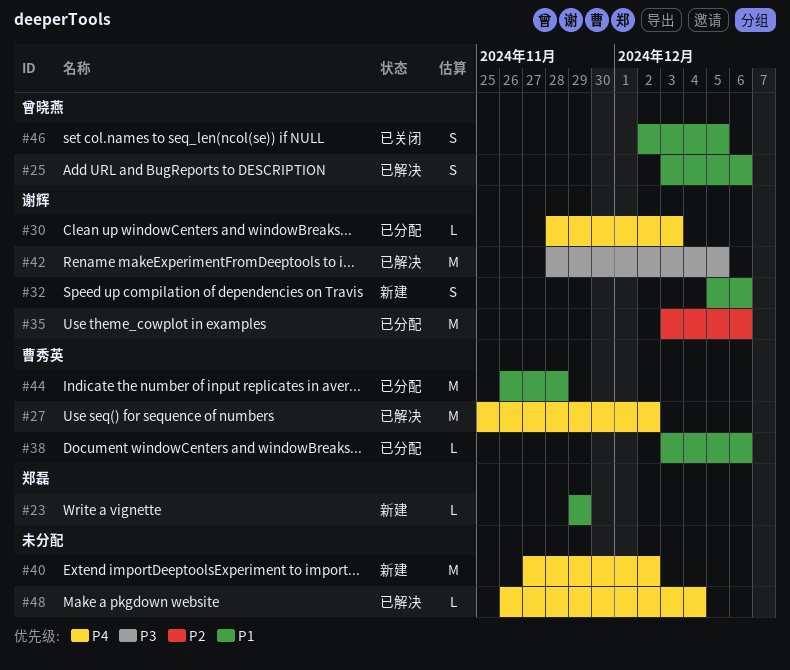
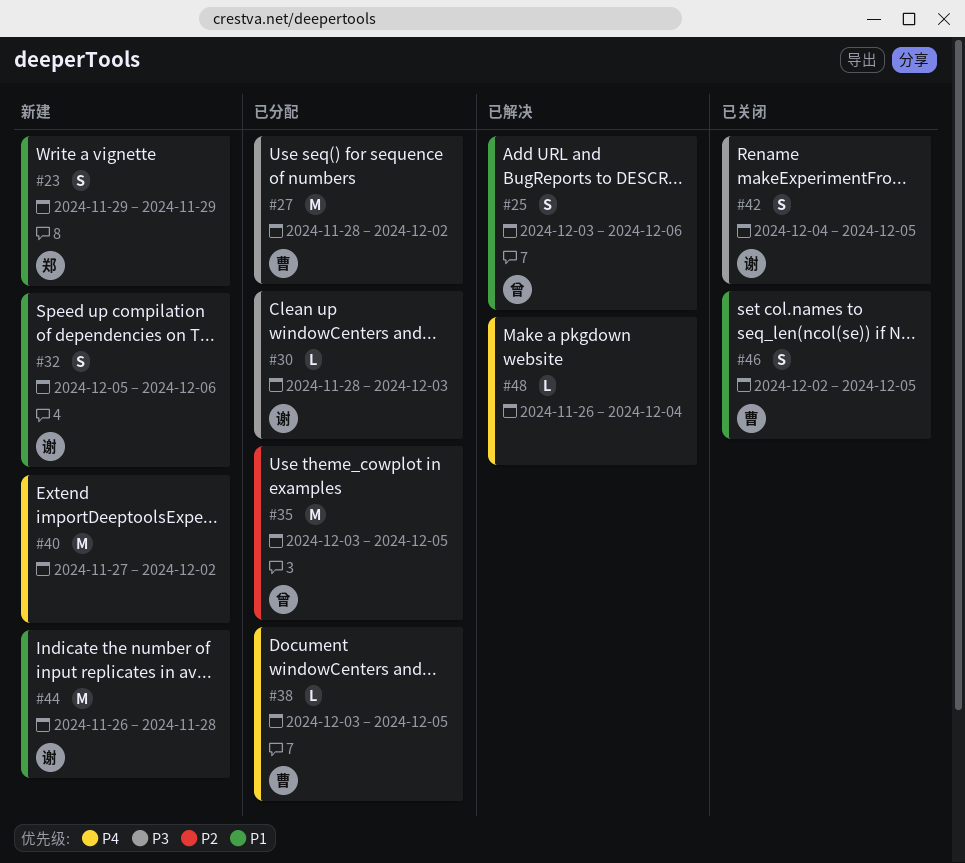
#23, estimate: L -> S
#27, status: 已解决 -> 已分配
#27, priority: P4 -> P3
#27, start: Nov 25 -> Nov 28
#30, priority: P4 -> P3
#35, owner: 谢辉 -> 曾晓燕
#35, due: Dec 6 -> Dec 5
#38, priority: P1 -> P4
#38, due: Dec 6 -> Dec 5
#42, status: 已解决 -> 已关闭
#42, estimate: M -> S
#42, start: Nov 28 -> Dec 4
#44, status: 已分配 -> 新建
#44, owner: 曹秀英 -> 谢辉
#46, owner: 曾晓燕 -> 曹秀英

